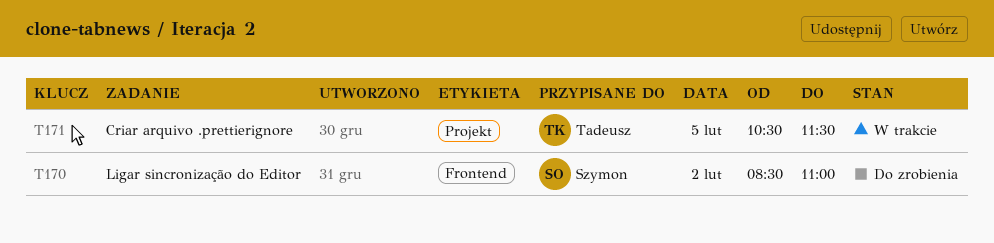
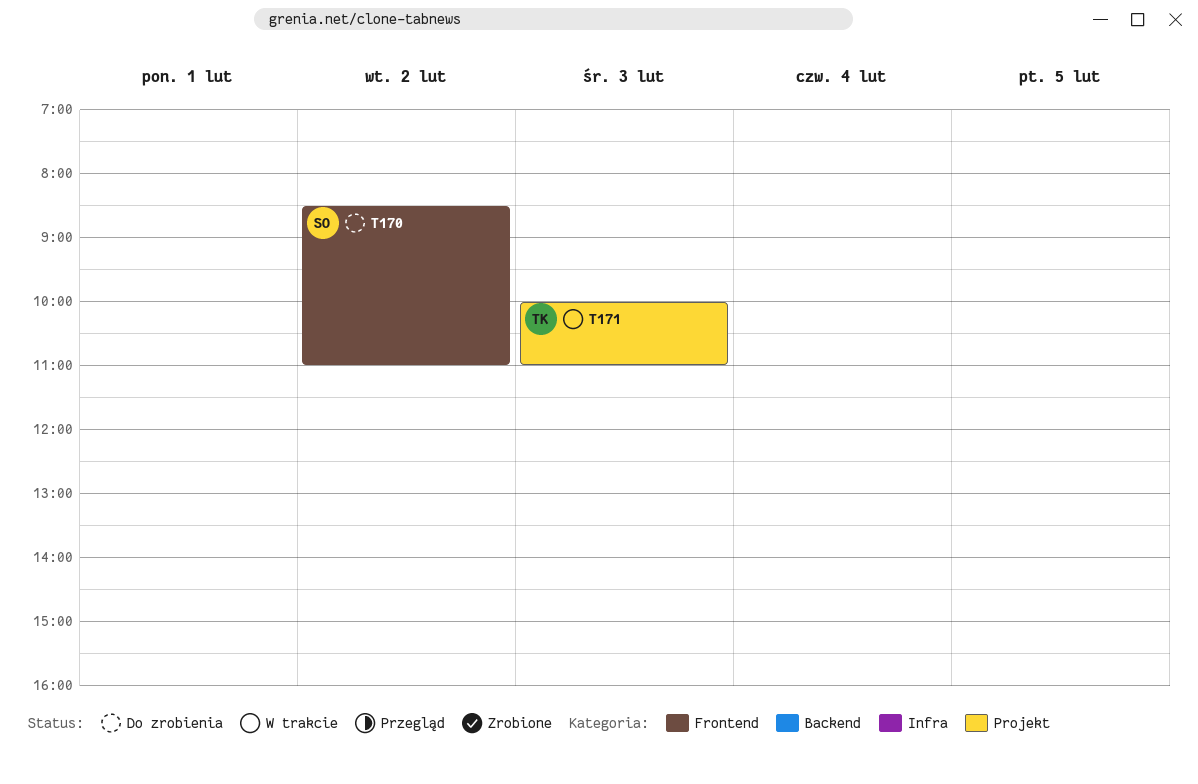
T171, day: Feb 5 -> Feb 3
T171, begins: 10:30 -> 10:00
T171, ends: 11:30 -> 11:00

